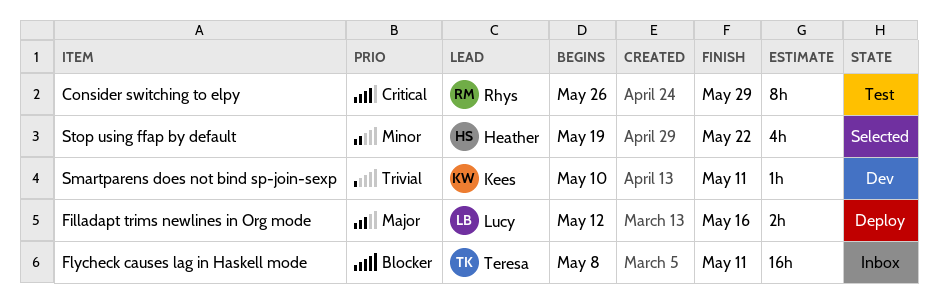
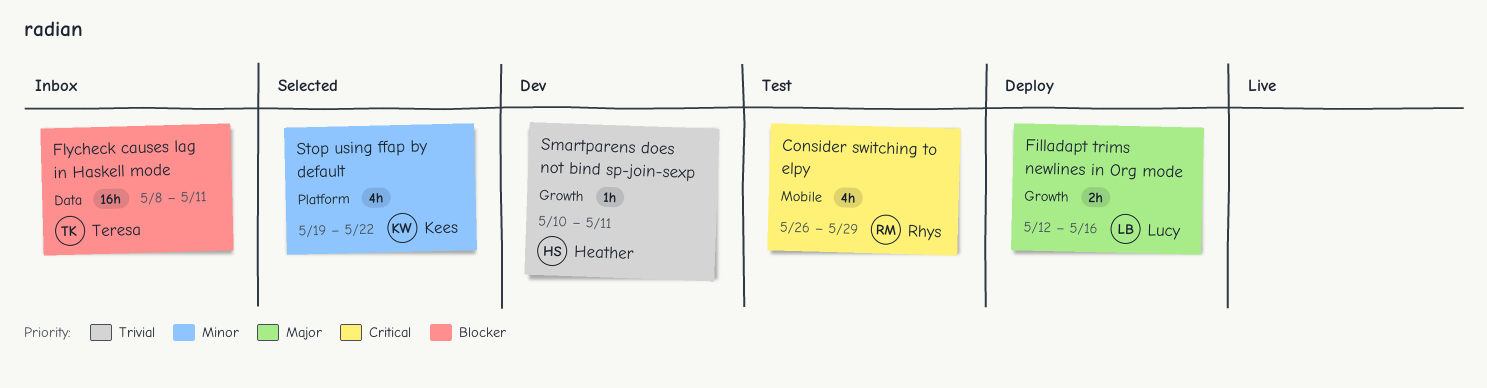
Consider switching to elpy, estimate: 8h -> 4h
Smartparens does not bind sp-join-sexp, owner: Kees -> Heather
Stop using ffap by default, owner: Heather -> Kees

